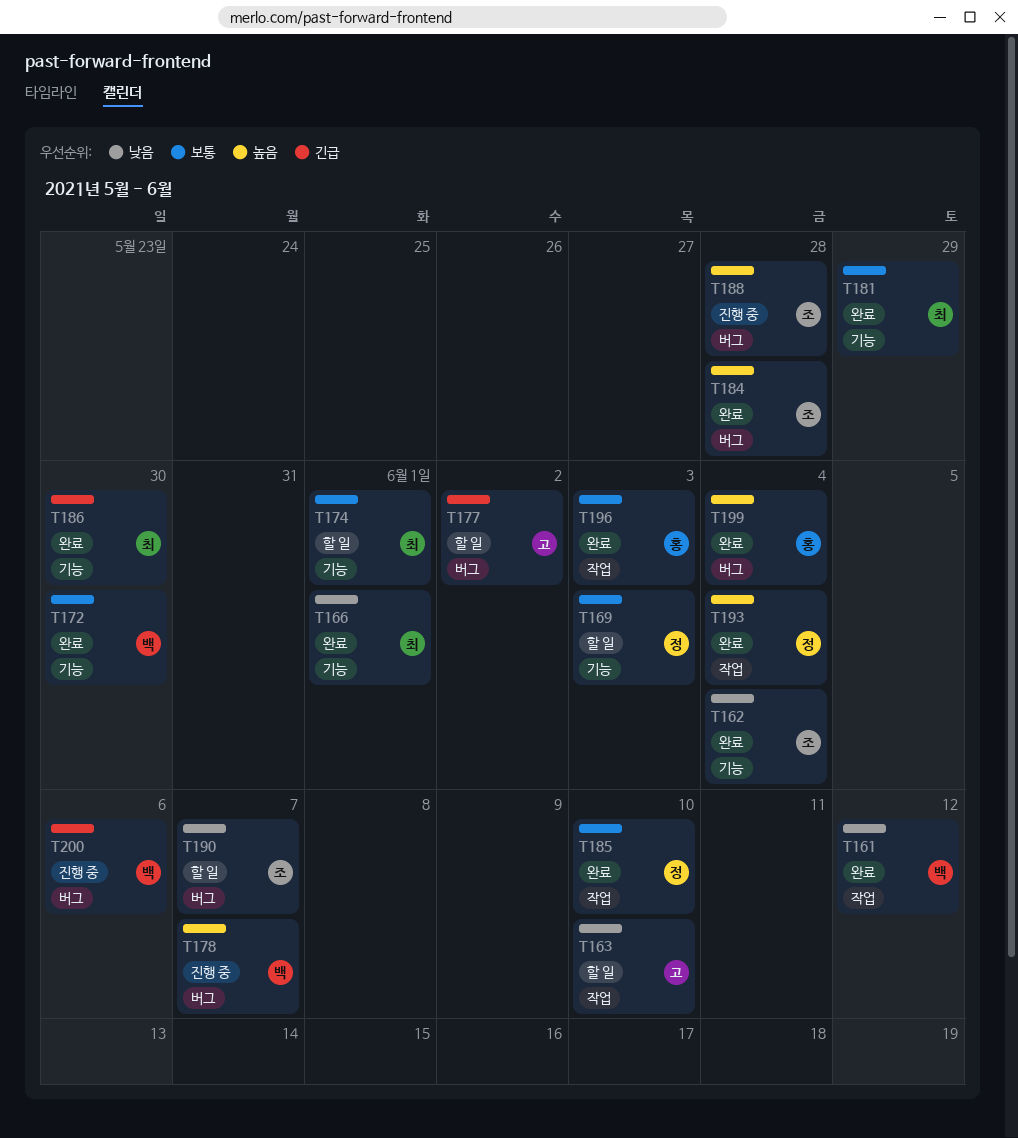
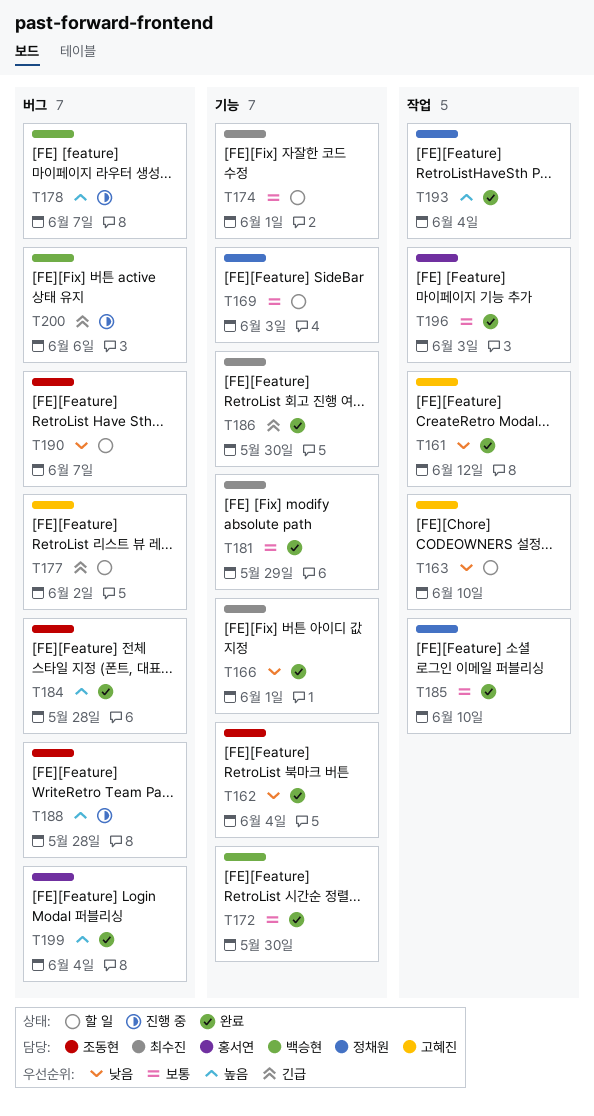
T161, owner: 백승현 -> 고혜진

